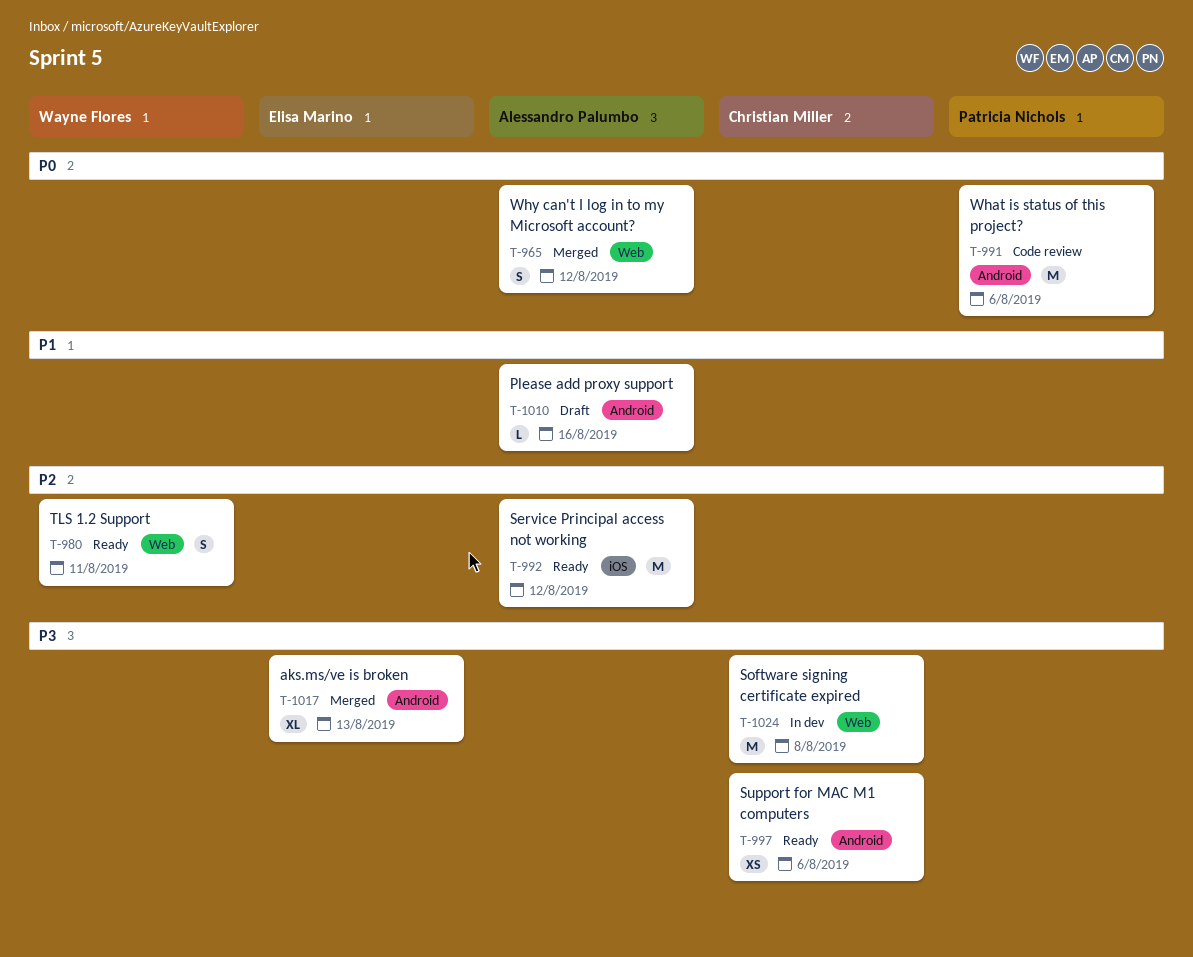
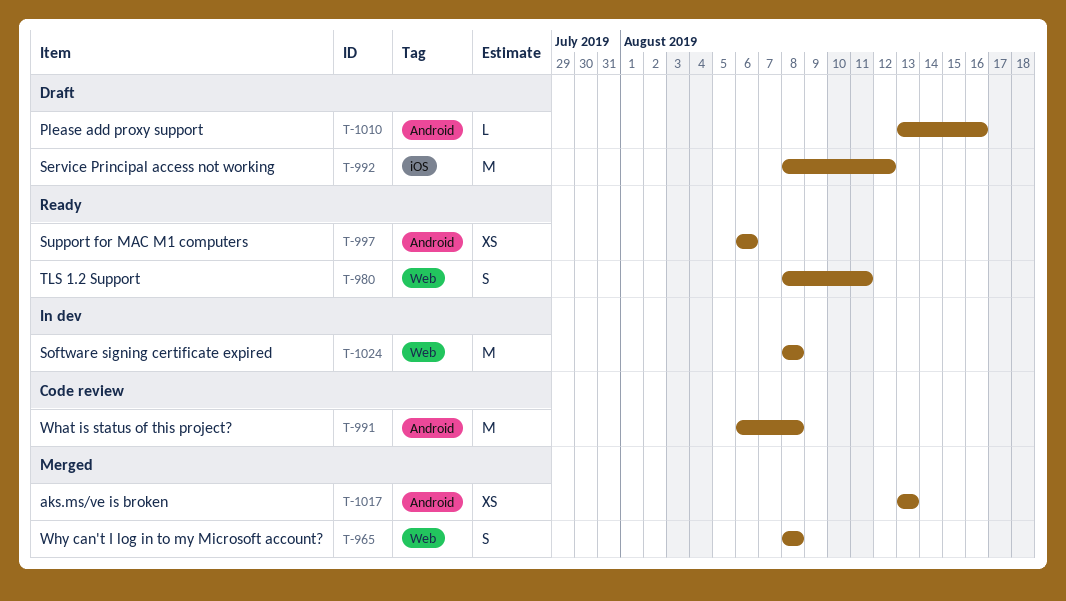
T-965, due: Aug 12 -> Aug 8
T-991, due: Aug 6 -> Aug 8
T-992, status: Ready -> Draft
T-1017, estimate: XL -> XS

